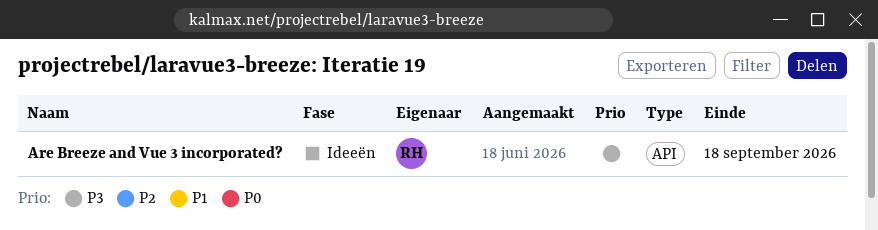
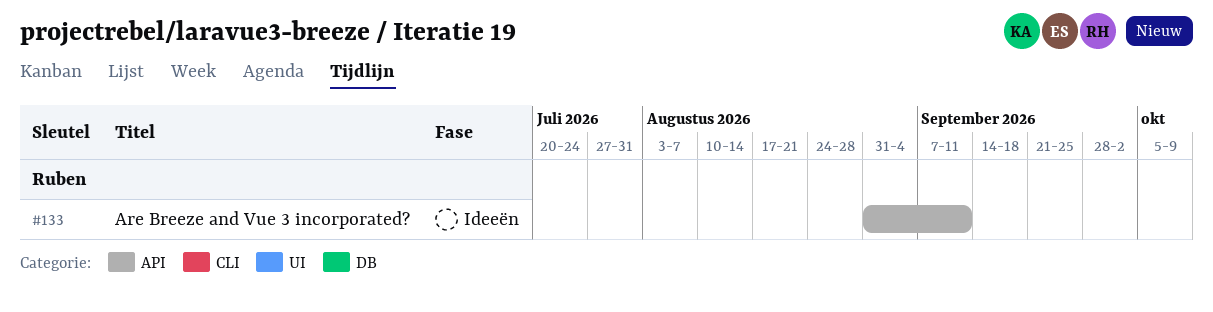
Are Breeze and Vue 3 incorporated?, due: Sep 18 -> Sep 11

